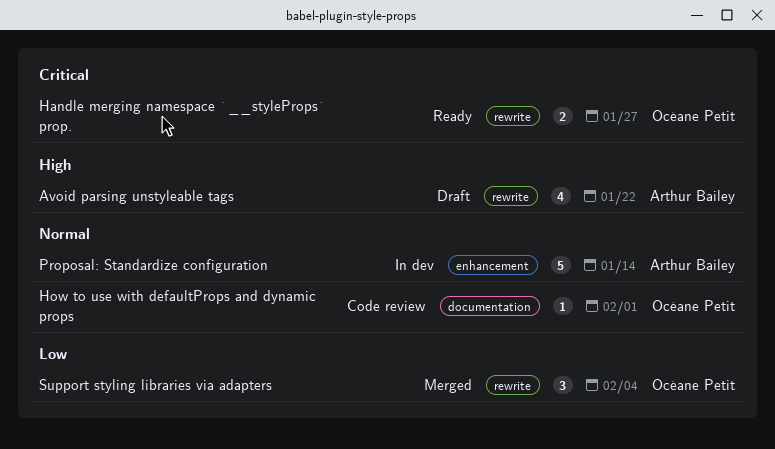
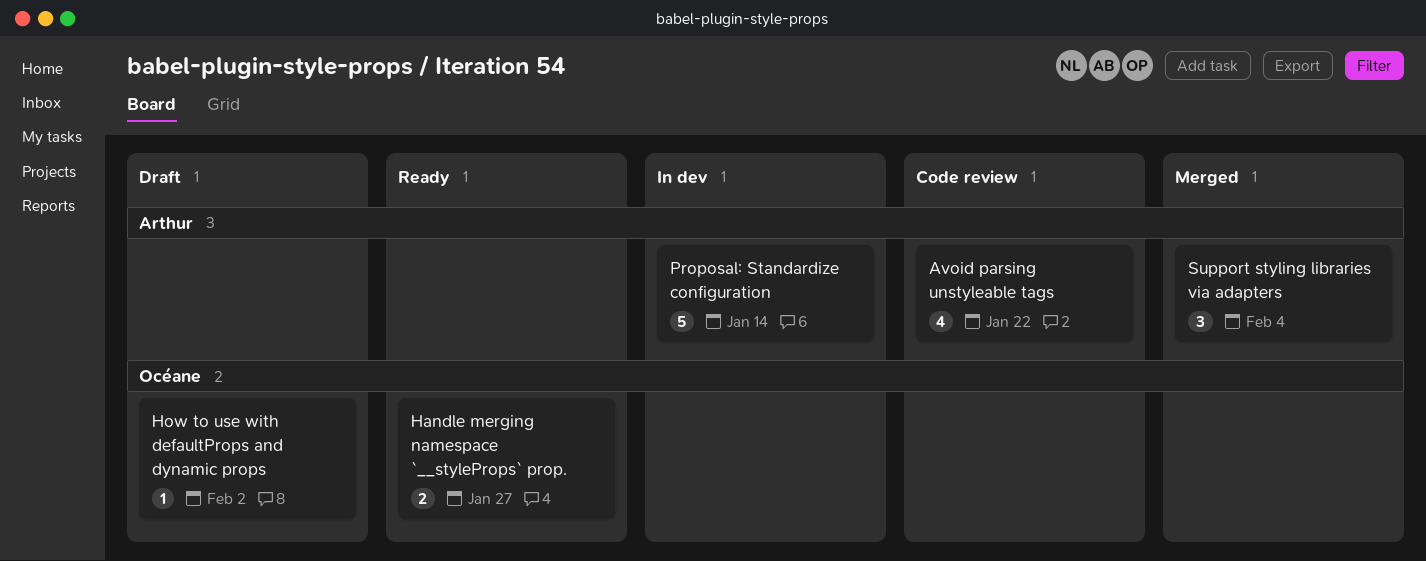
Avoid parsing unstyleable tags, status: Draft -> Code review
How to use with defaultProps and dynamic props, status: Code review -> Draft
How to use with defaultProps and dynamic props, due: Feb 1 -> Feb 2
Support styling libraries via adapters, owner: Océane Petit -> Arthur Bailey

